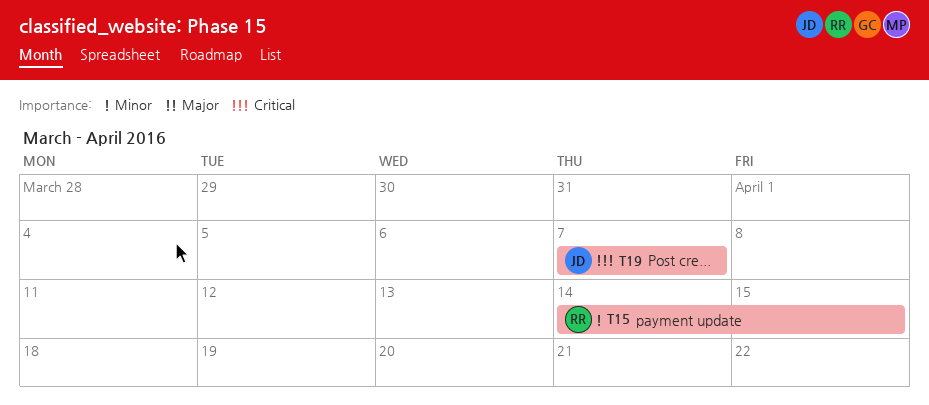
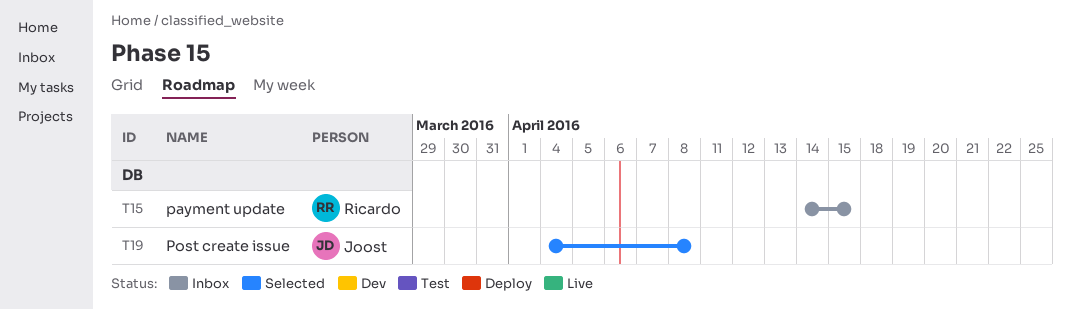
T19, start: Apr 7 -> Apr 4
T19, due: Apr 7 -> Apr 8

